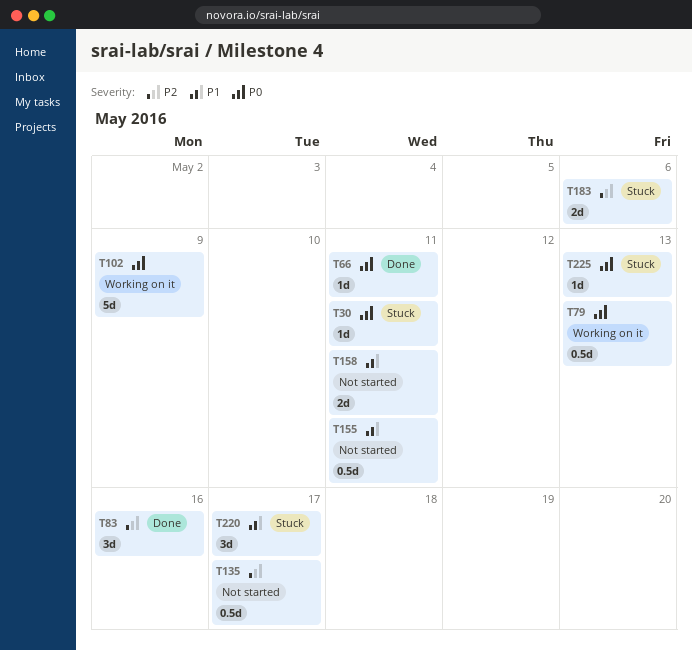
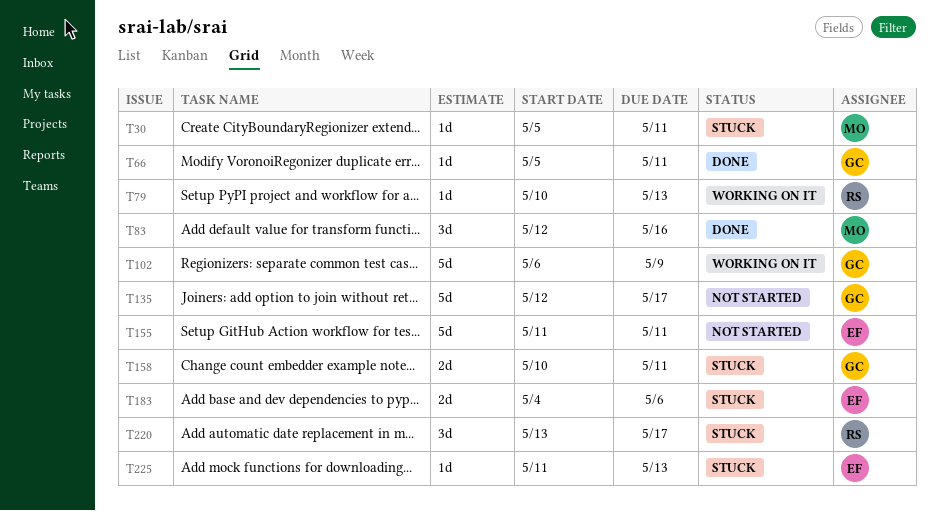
T79, estimate: 0.5d -> 1d
T135, estimate: 0.5d -> 5d
T155, estimate: 0.5d -> 5d
T158, status: Not started -> Stuck

